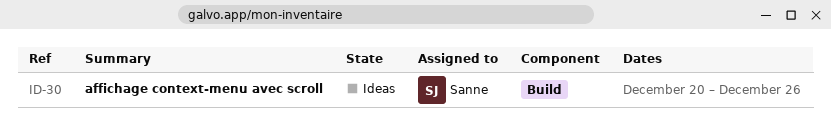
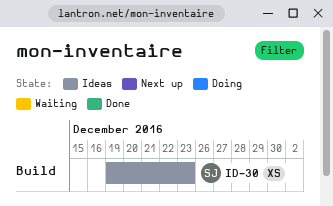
ID-30, start: Dec 20 -> Dec 19
ID-30, due: Dec 26 -> Dec 23

